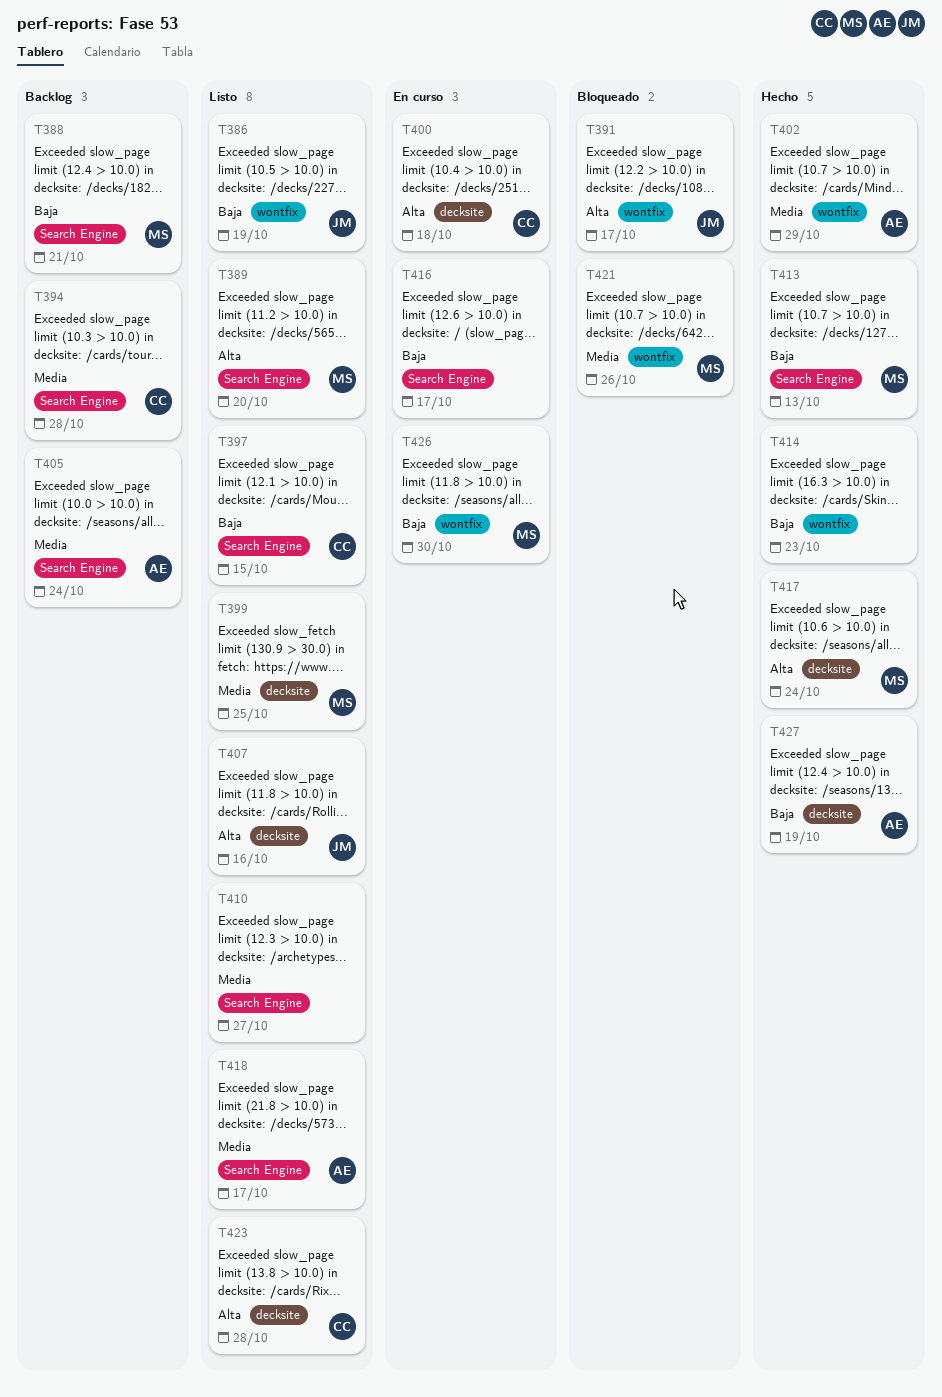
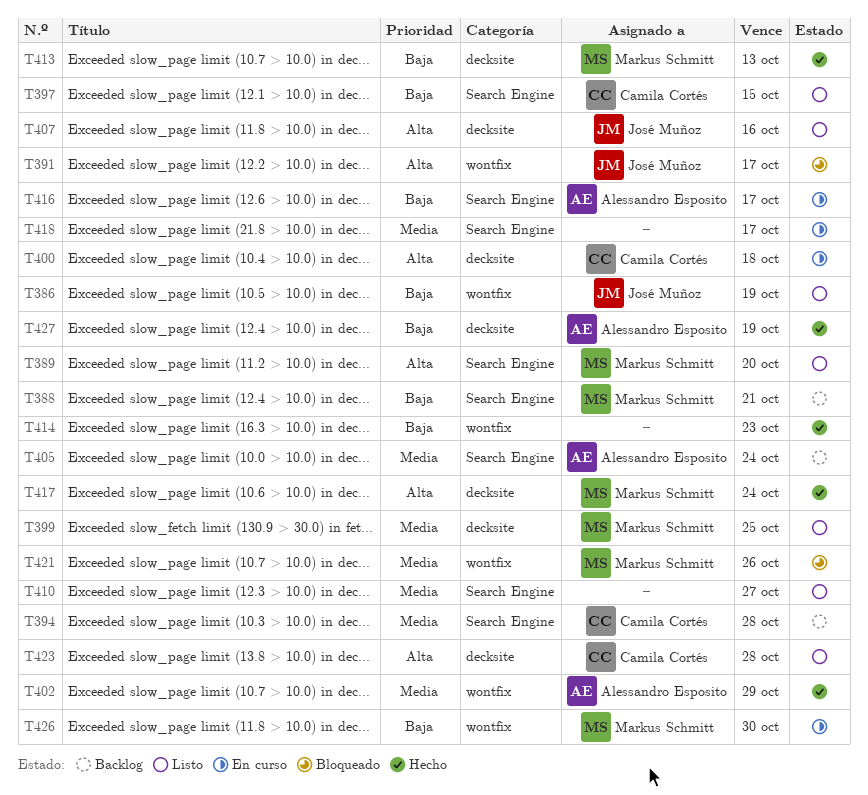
T413, label: Search Engine -> decksite
T416, owner: none -> Alessandro Esposito
T418, status: Listo -> En curso
T418, owner: Alessandro Esposito -> none

